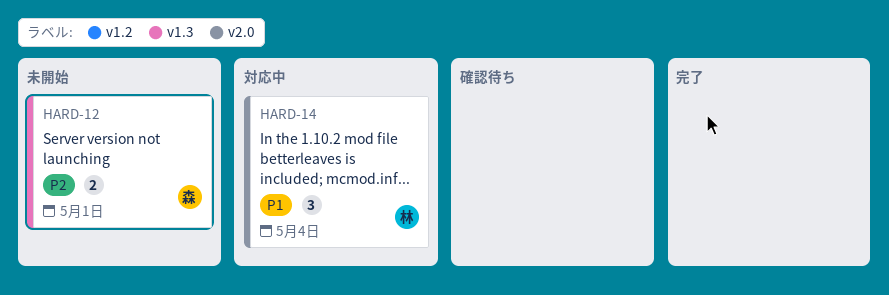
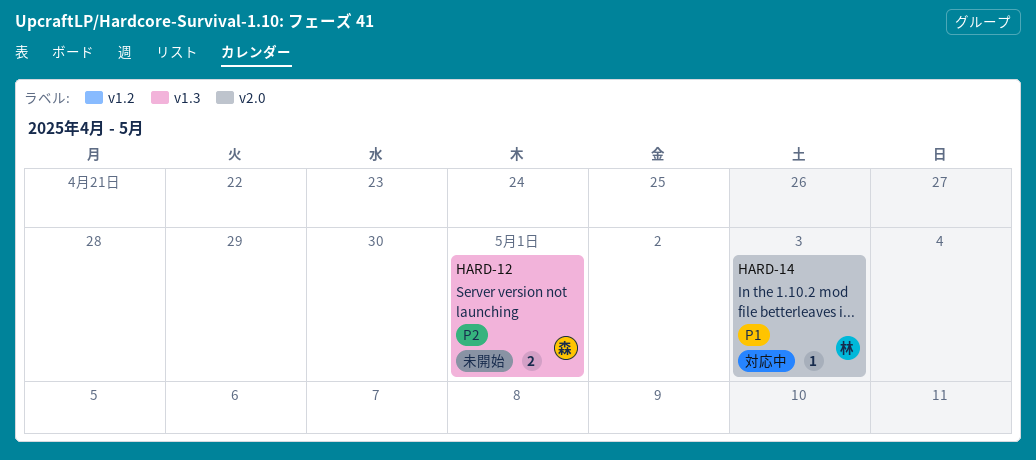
HARD-14, estimate: 3 -> 1
HARD-14, due: May 4 -> May 3

